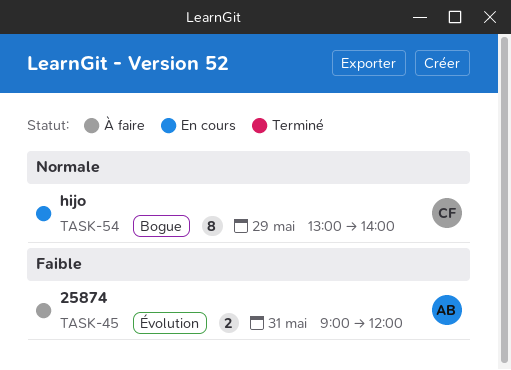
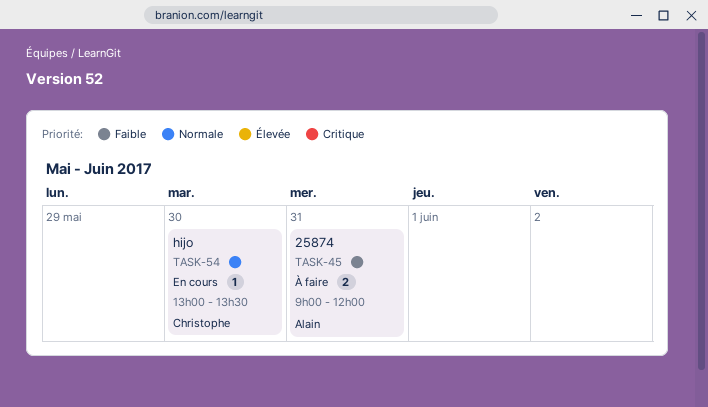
TASK-54, estimate: 8 -> 1
TASK-54, day: May 29 -> May 30
TASK-54, ends: 14:00 -> 13:30

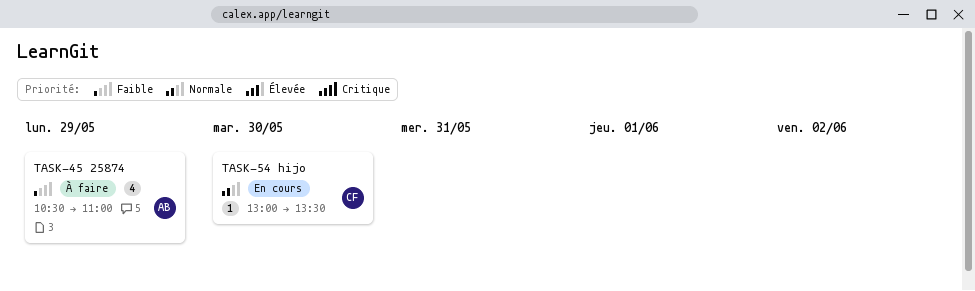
TASK-45, estimate: 2 -> 4
TASK-45, day: May 31 -> May 29
TASK-45, begins: 09:00 -> 10:30
TASK-45, ends: 12:00 -> 11:00

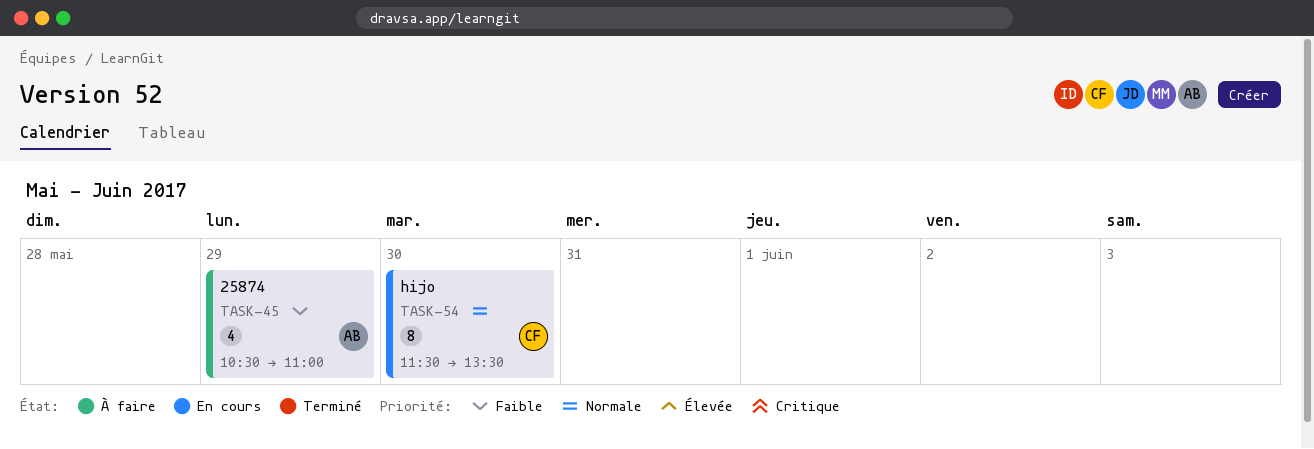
TASK-54, estimate: 1 -> 8
TASK-54, begins: 13:00 -> 11:30

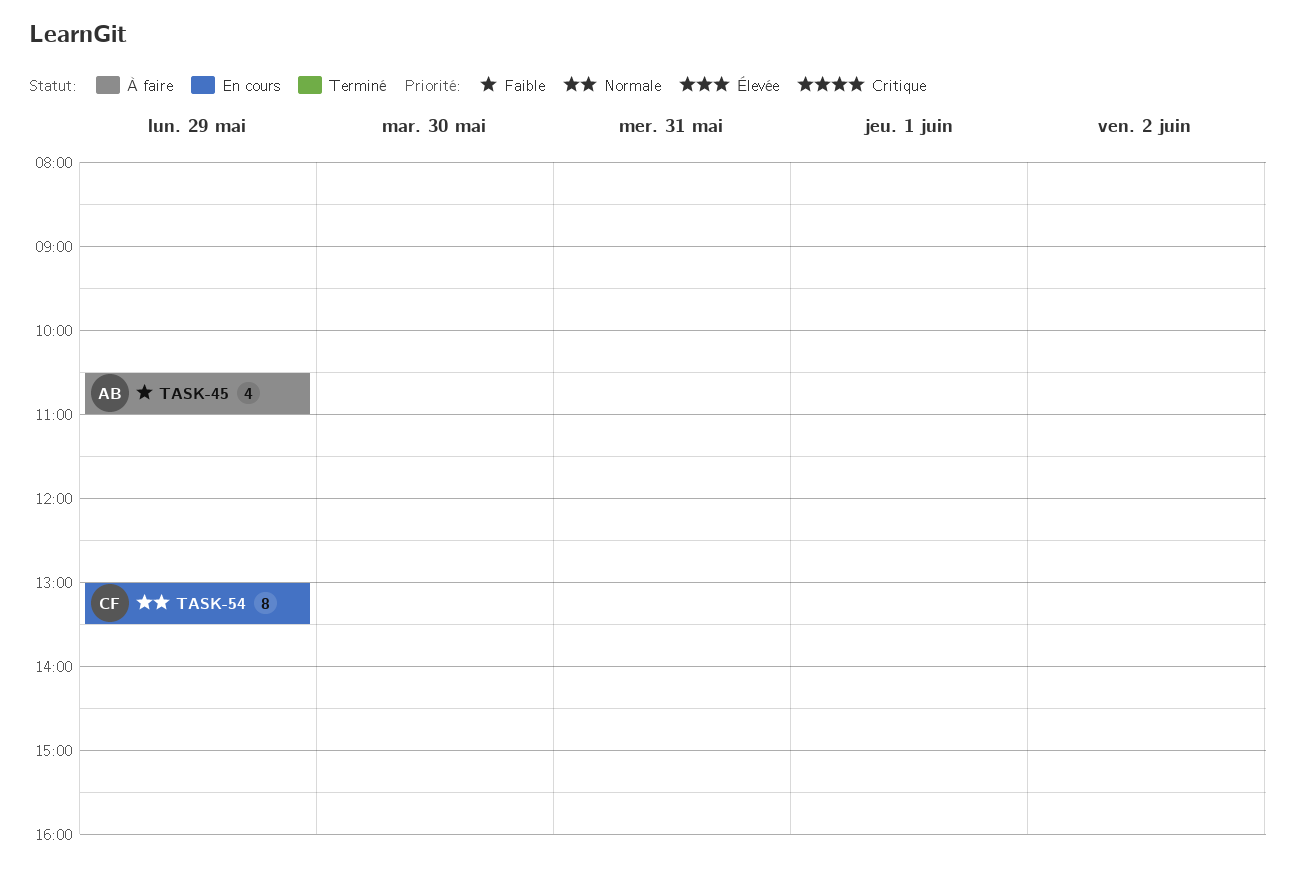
TASK-54, day: May 30 -> May 29
TASK-54, begins: 11:30 -> 13:00

